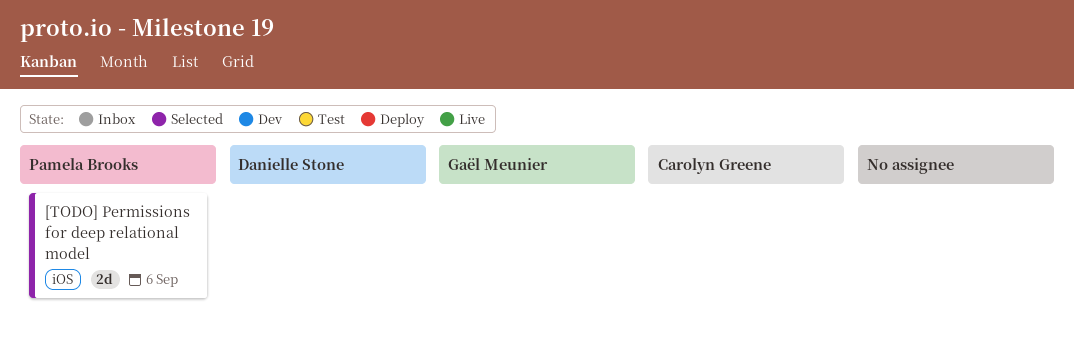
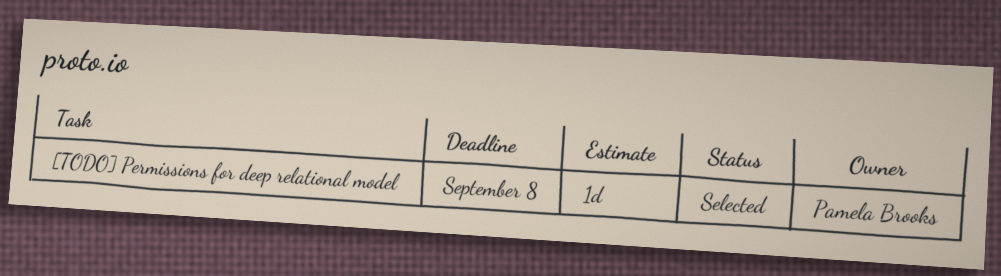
[TODO] Permissions for deep relational model, estimate: 2d -> 1d
[TODO] Permissions for deep relational model, due: Sep 6 -> Sep 8

